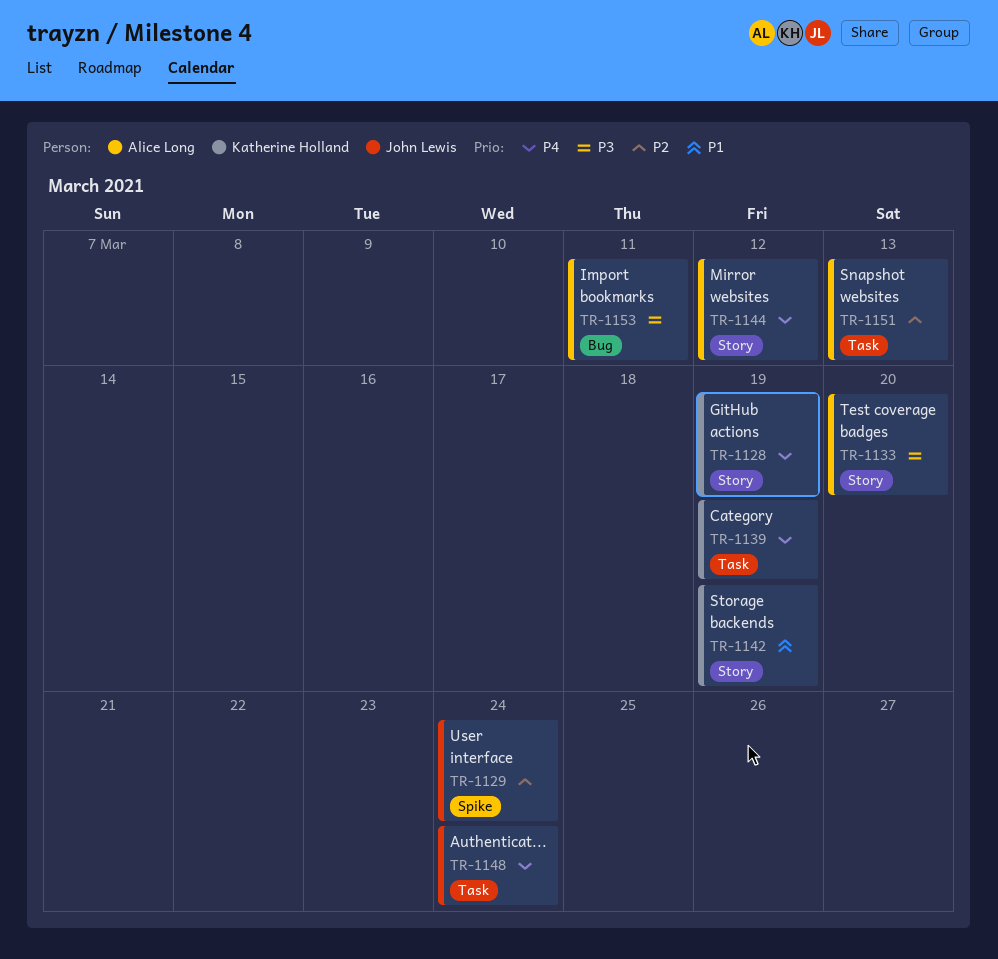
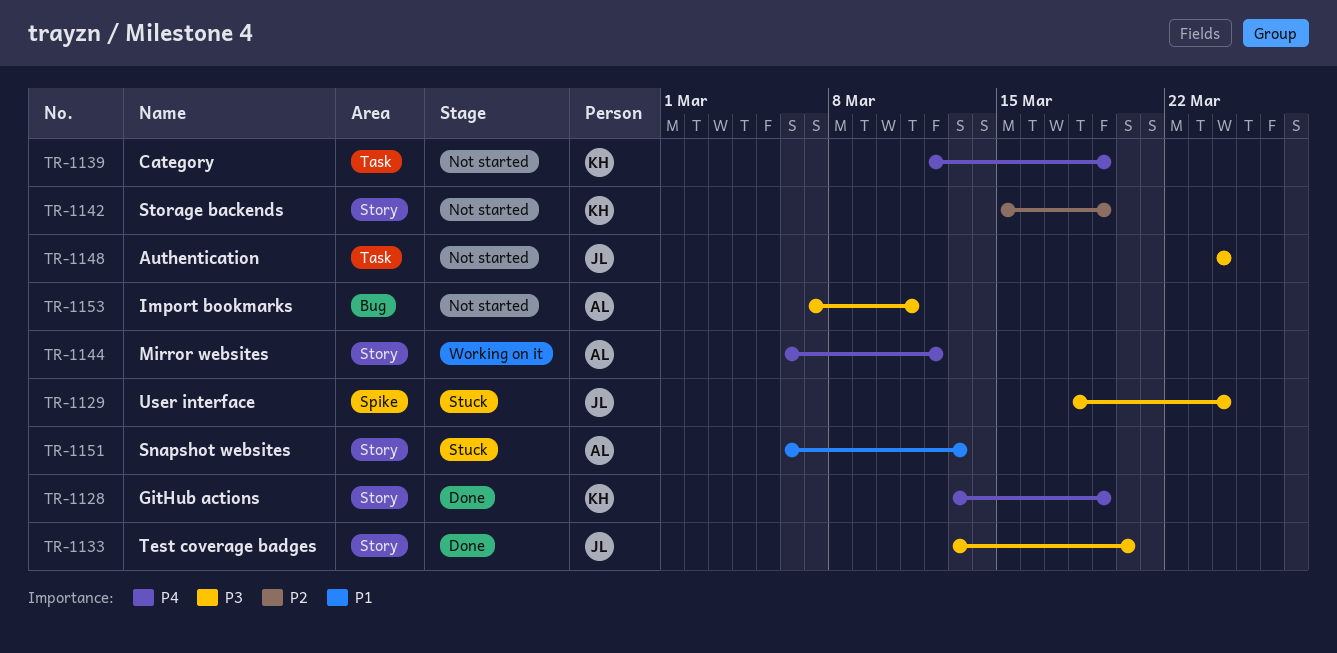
TR-1129, priority: P2 -> P3
TR-1133, owner: Alice Long -> John Lewis
TR-1142, priority: P1 -> P2
TR-1148, priority: P4 -> P3
TR-1151, priority: P2 -> P1
TR-1151, label: Task -> Story

